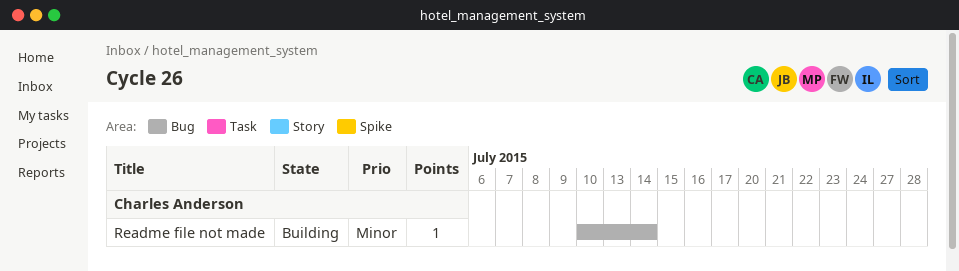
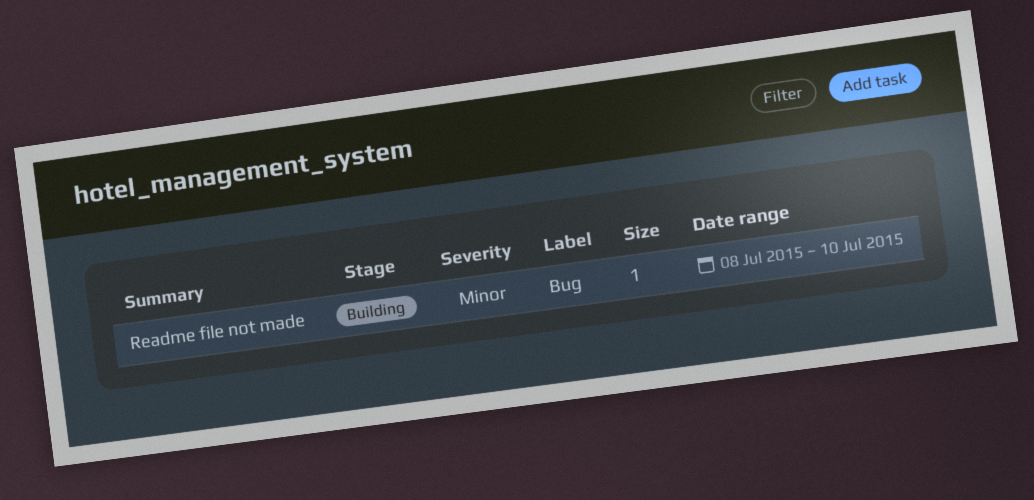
Readme file not made, start: Jul 10 -> Jul 8
Readme file not made, due: Jul 14 -> Jul 10

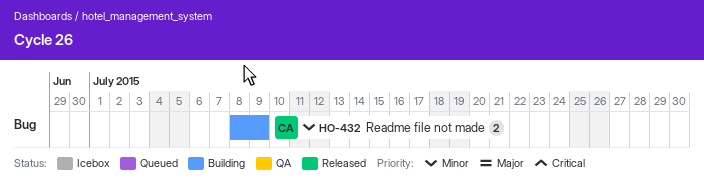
Readme file not made, estimate: 1 -> 2
Readme file not made, due: Jul 10 -> Jul 9

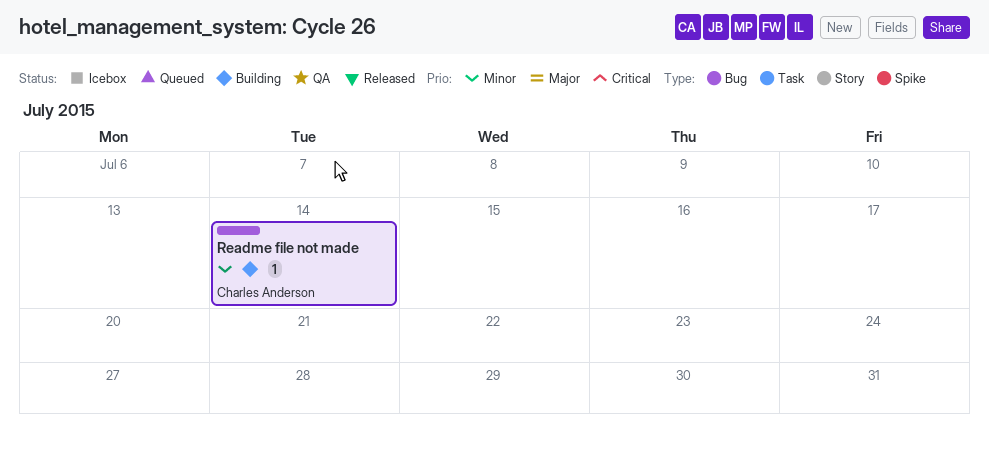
Readme file not made, estimate: 2 -> 1
Readme file not made, due: Jul 9 -> Jul 14

